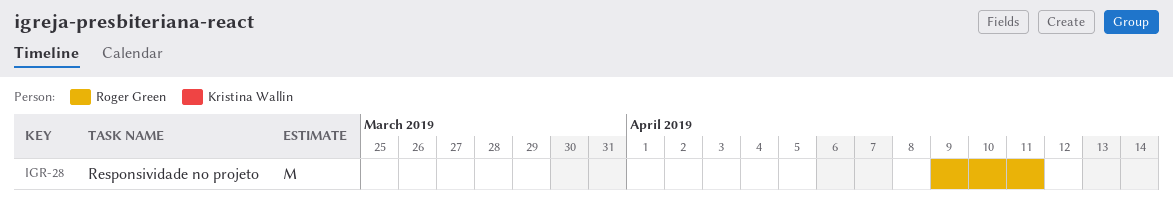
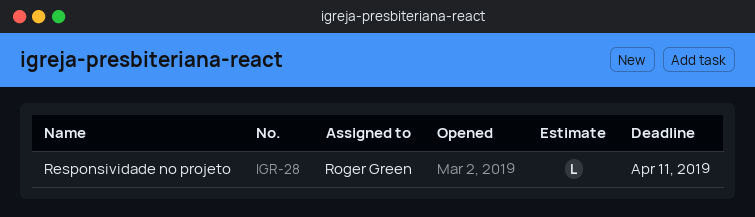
IGR-28, estimate: M -> L

